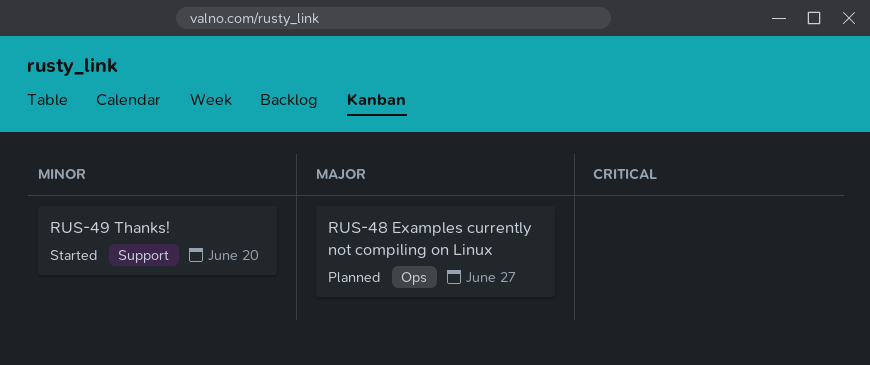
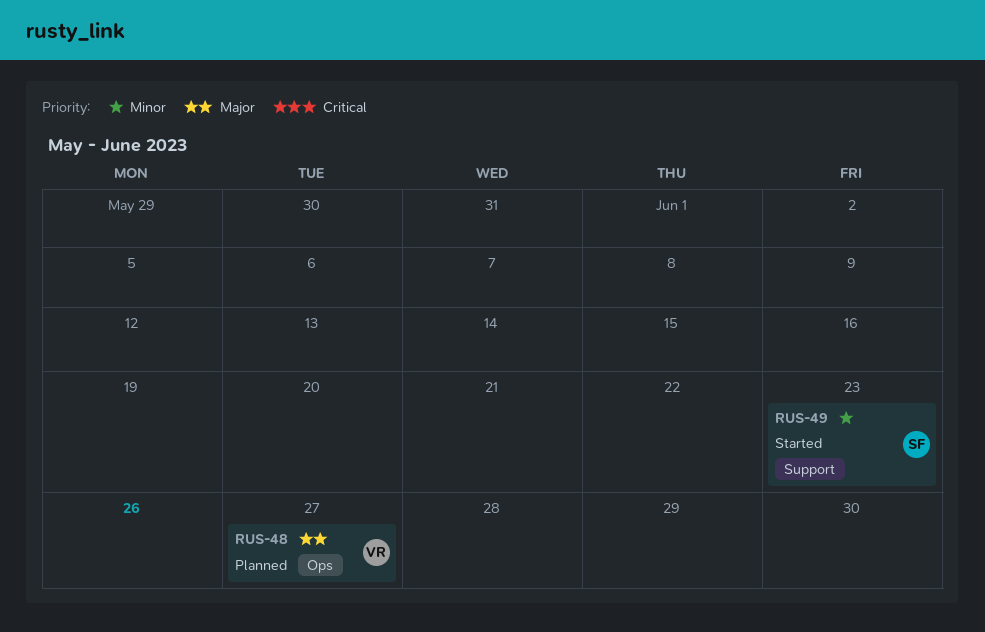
RUS-49, due: Jun 20 -> Jun 23

